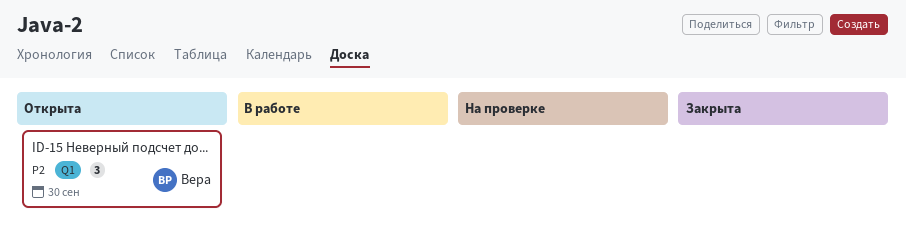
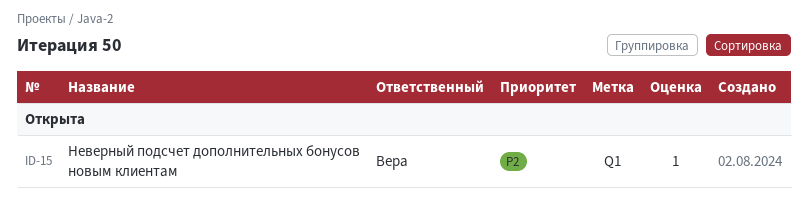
ID-15, estimate: 3 -> 1

